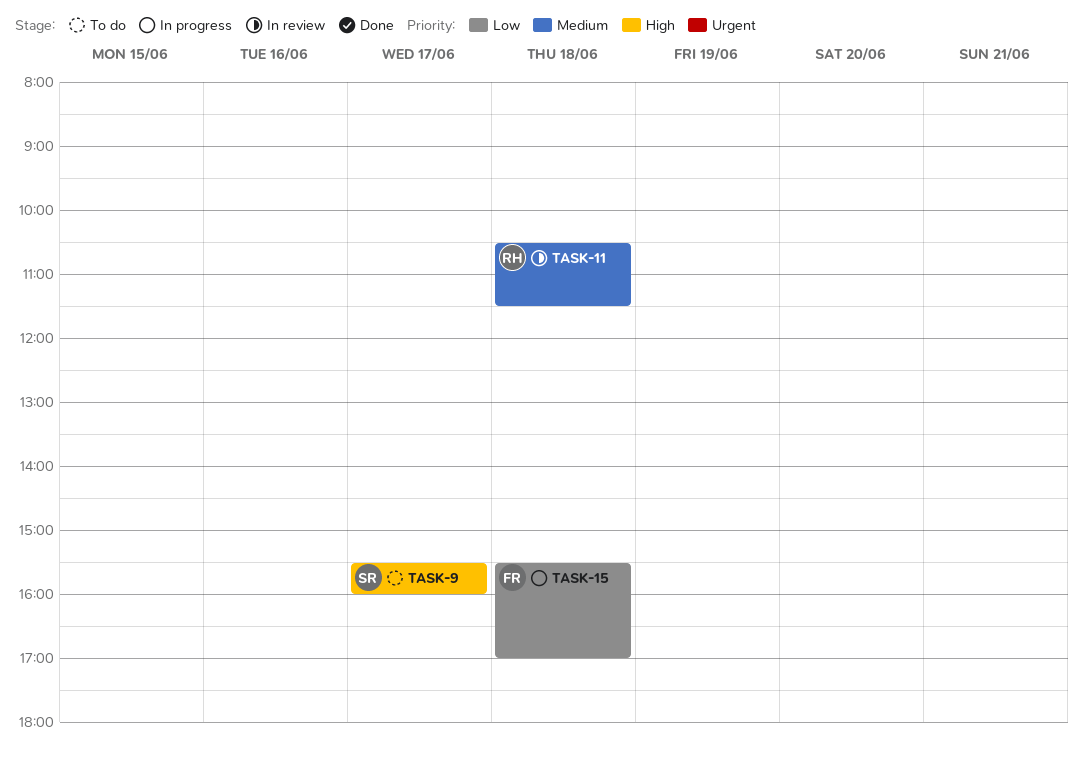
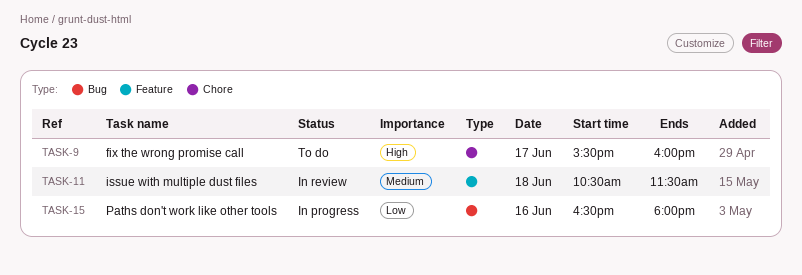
TASK-15, day: Jun 18 -> Jun 16
TASK-15, begins: 15:30 -> 16:30
TASK-15, ends: 17:00 -> 18:00

